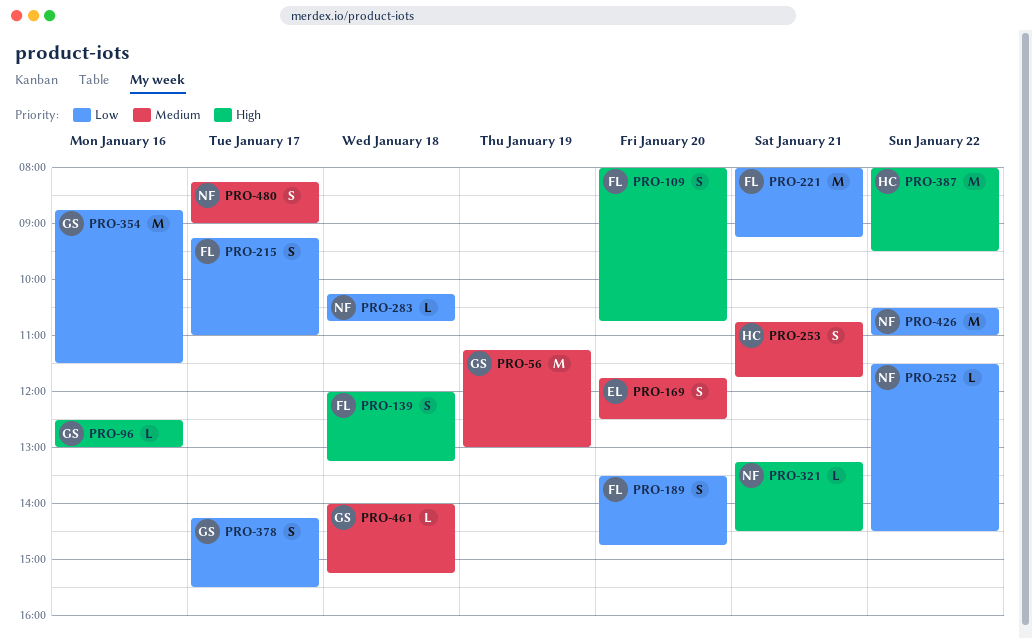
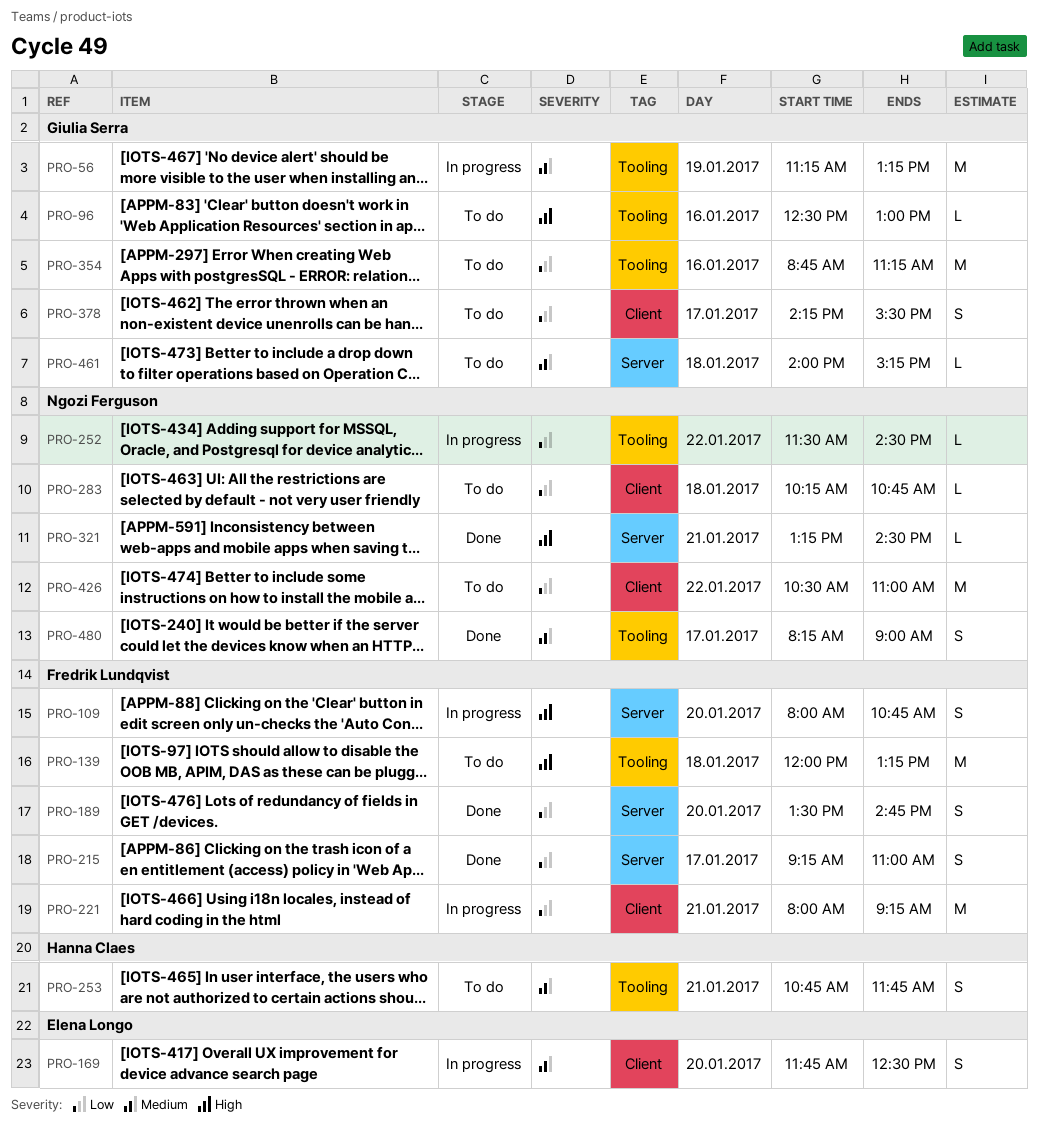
PRO-56, ends: 13:00 -> 13:15
PRO-139, estimate: S -> M
PRO-354, ends: 11:30 -> 11:15
PRO-387: present -> none

